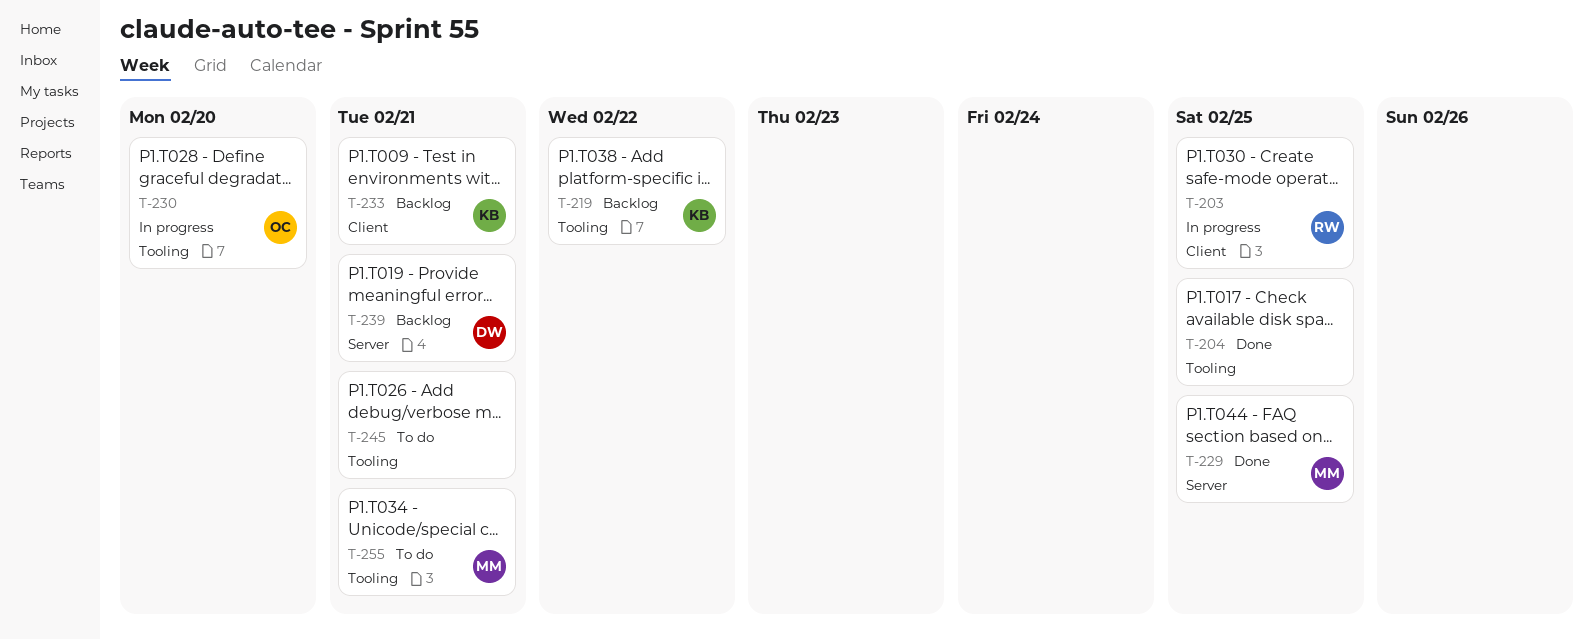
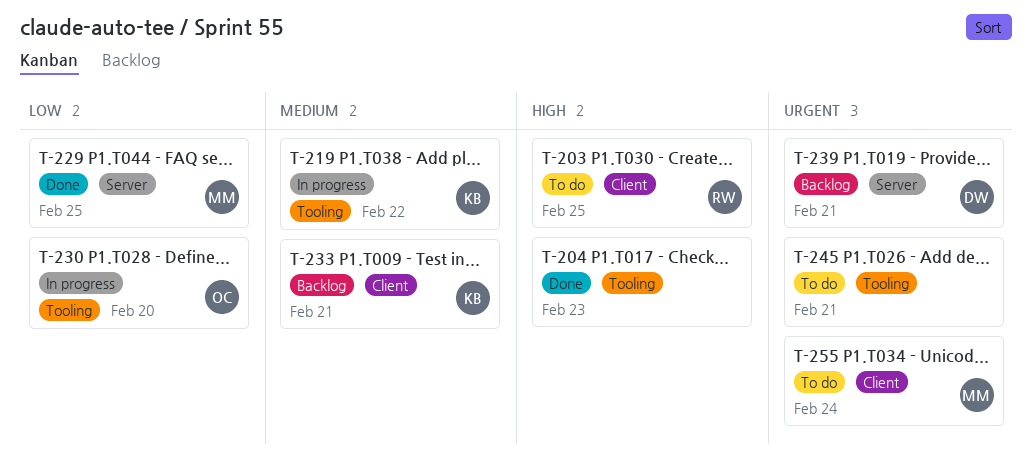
T-203, status: In progress -> To do
T-204, due: Feb 25 -> Feb 23
T-219, status: Backlog -> In progress
T-255, label: Tooling -> Client
T-255, due: Feb 21 -> Feb 24

